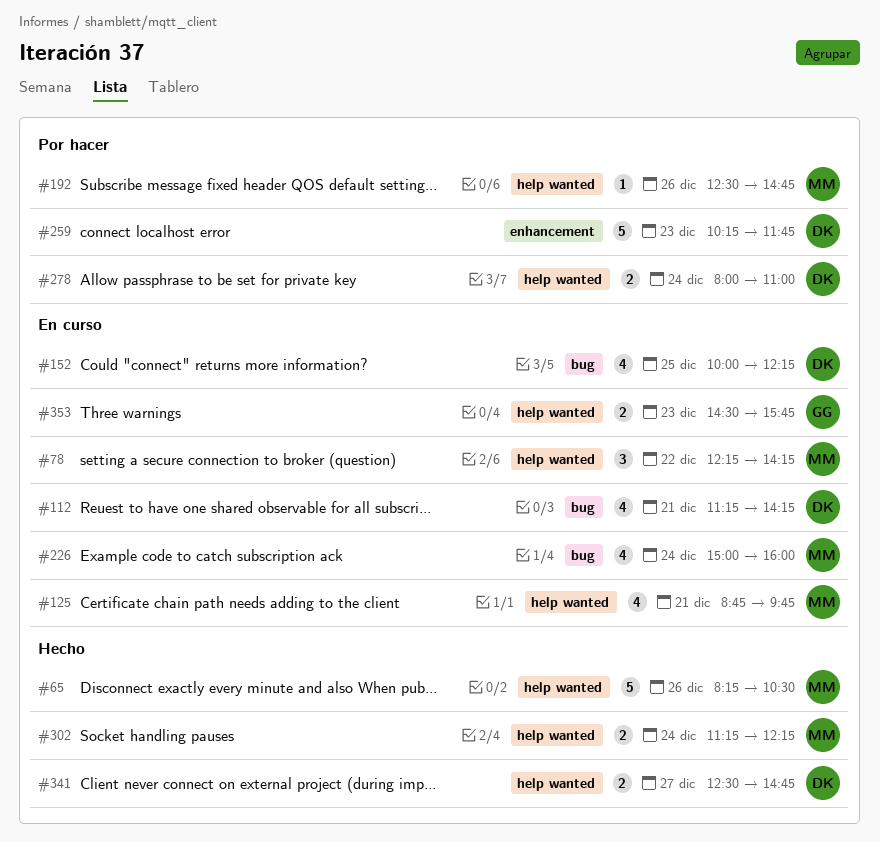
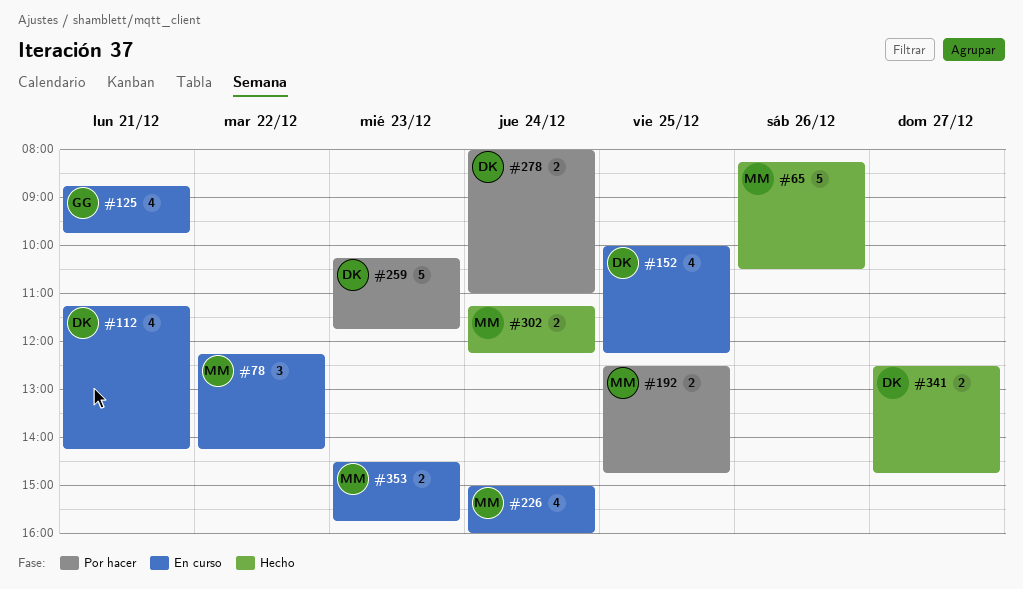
#125, owner: MM -> GG
#192, estimate: 1 -> 2
#192, day: Dec 26 -> Dec 25
#353, owner: GG -> MM

